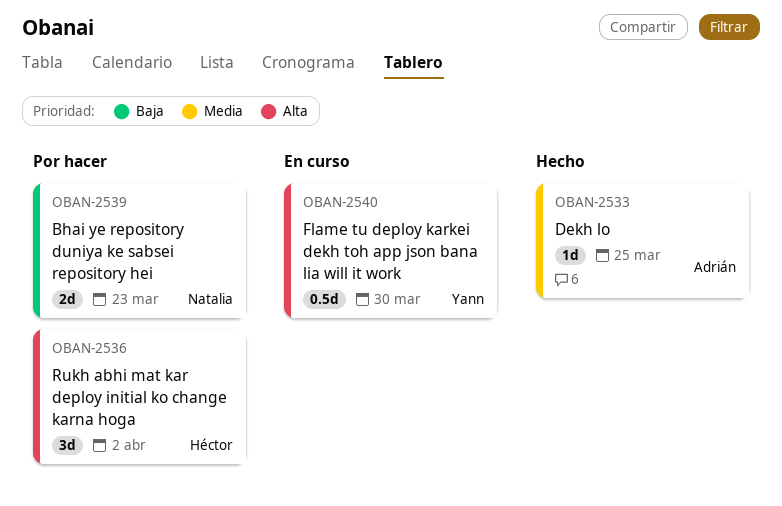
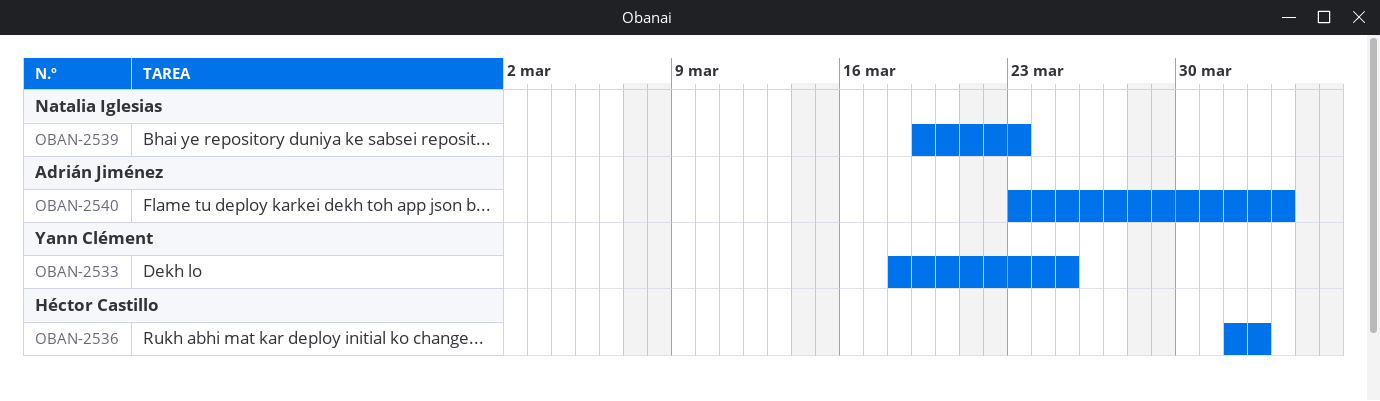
OBAN-2533, owner: Adrián Jiménez -> Yann Clément
OBAN-2540, owner: Yann Clément -> Adrián Jiménez
OBAN-2540, due: Mar 30 -> Apr 3

